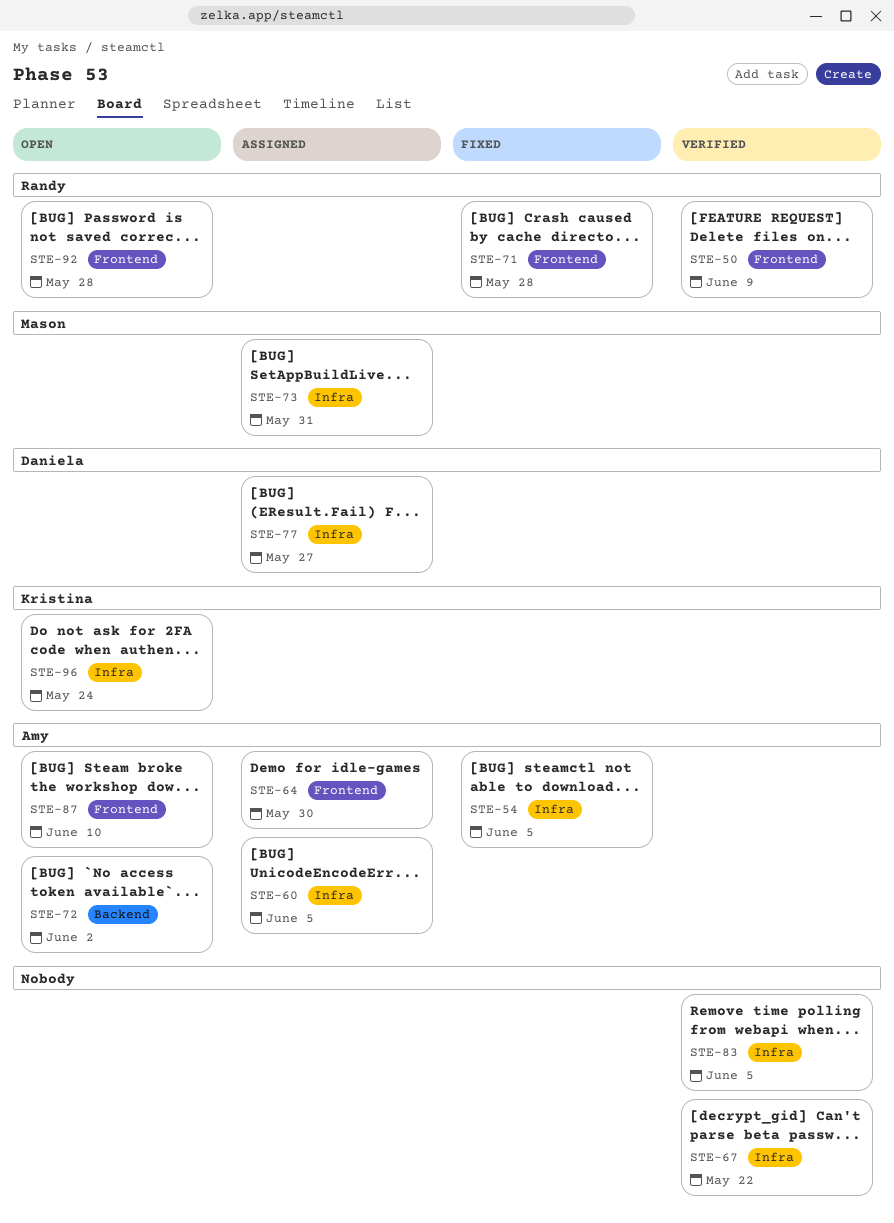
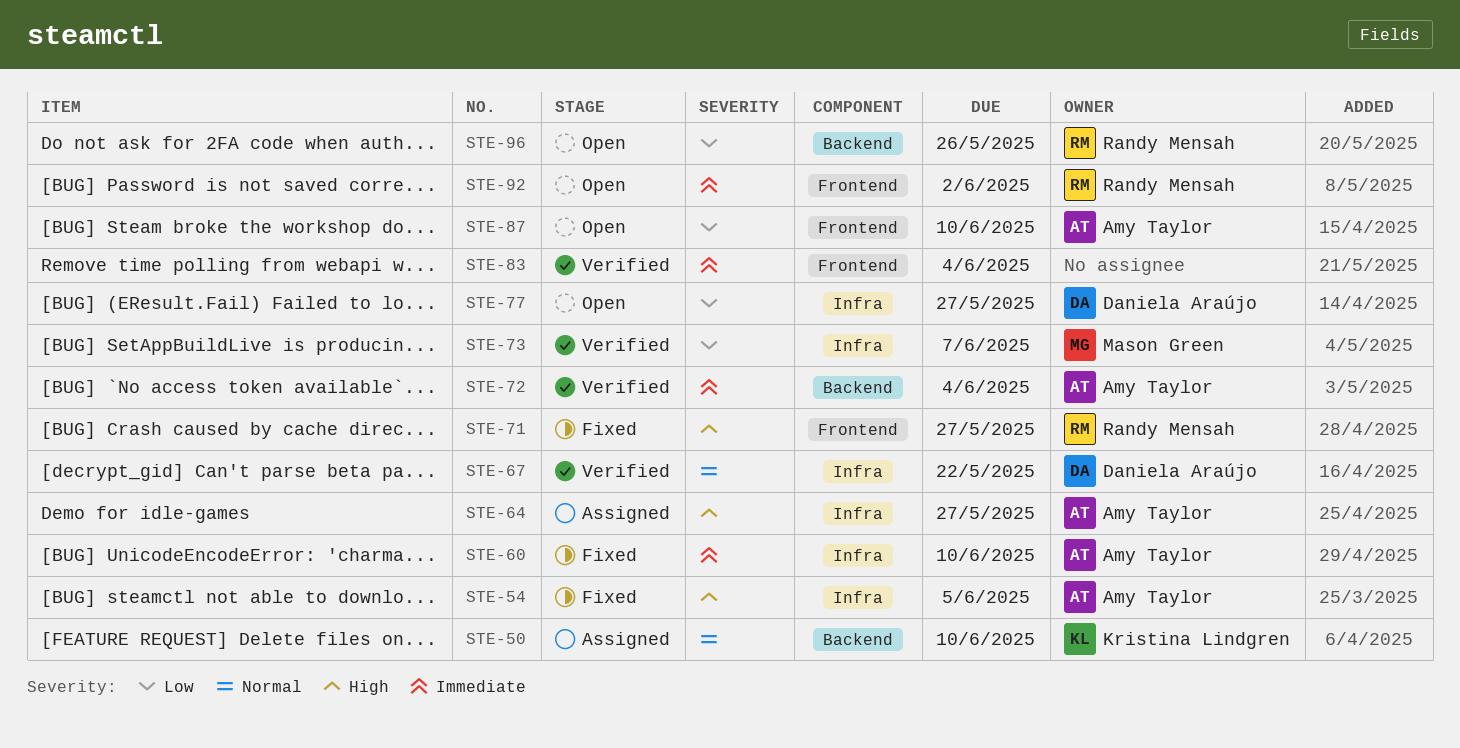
STE-50, status: Verified -> Assigned
STE-50, owner: Randy Mensah -> Kristina Lindgren
STE-50, label: Frontend -> Backend
STE-50, due: Jun 9 -> Jun 10
STE-60, status: Assigned -> Fixed
STE-60, due: Jun 5 -> Jun 10
STE-64, label: Frontend -> Infra
STE-64, due: May 30 -> May 27
STE-67, owner: none -> Daniela Araújo
STE-71, due: May 28 -> May 27
STE-72, status: Open -> Verified
STE-72, due: Jun 2 -> Jun 4
STE-73, status: Assigned -> Verified
STE-73, due: May 31 -> Jun 7
STE-77, status: Assigned -> Open
STE-83, label: Infra -> Frontend
STE-83, due: Jun 5 -> Jun 4
STE-92, due: May 28 -> Jun 2
STE-96, owner: Kristina Lindgren -> Randy Mensah
STE-96, label: Infra -> Backend
STE-96, due: May 24 -> May 26

